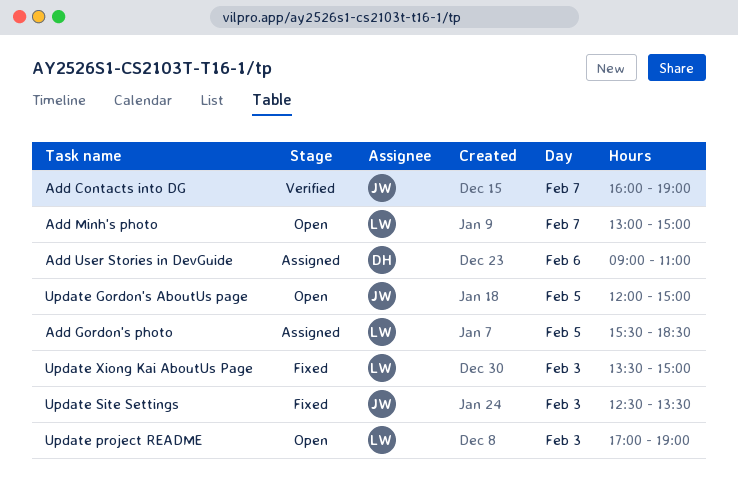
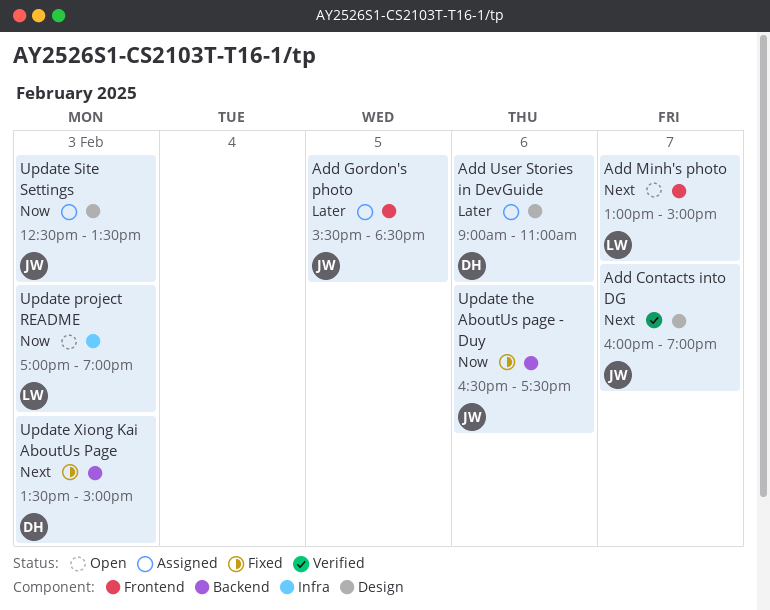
Add Gordon's photo, owner: LW -> JW
Update Gordon's AboutUs page: present -> none
Update Site Settings, status: Fixed -> Assigned
Update the AboutUs page - Duy: none -> present
Update Xiong Kai AboutUs Page, owner: LW -> DH

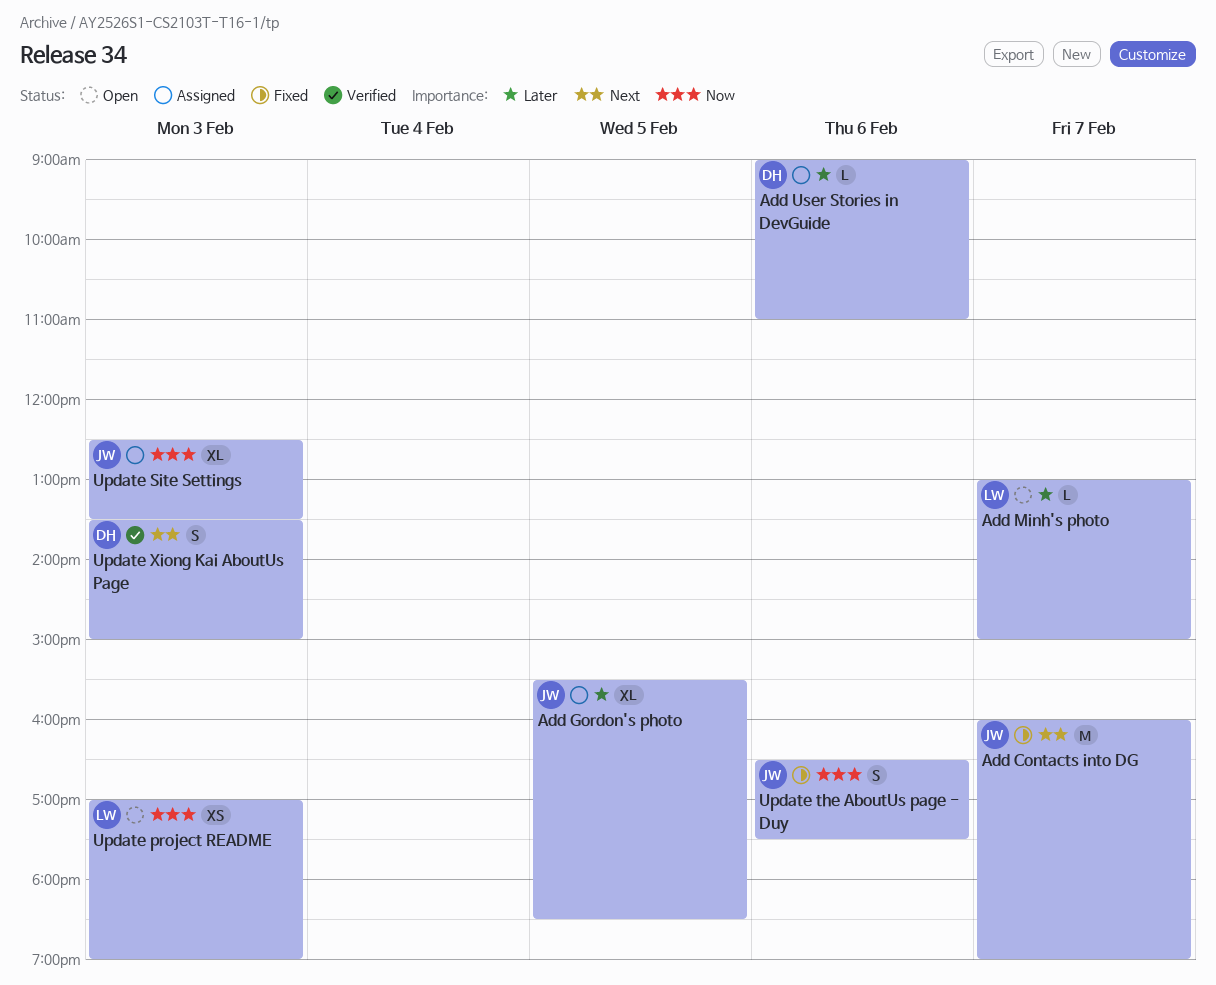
Add Contacts into DG, status: Verified -> Fixed
Add Minh's photo, priority: Next -> Later
Update Xiong Kai AboutUs Page, status: Fixed -> Verified

